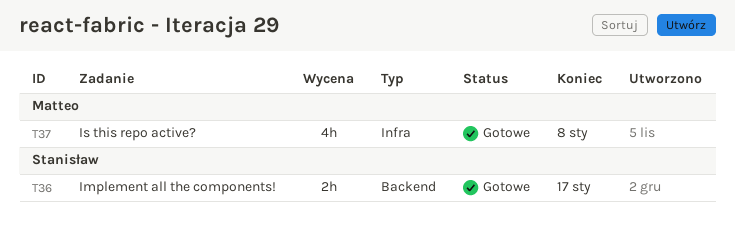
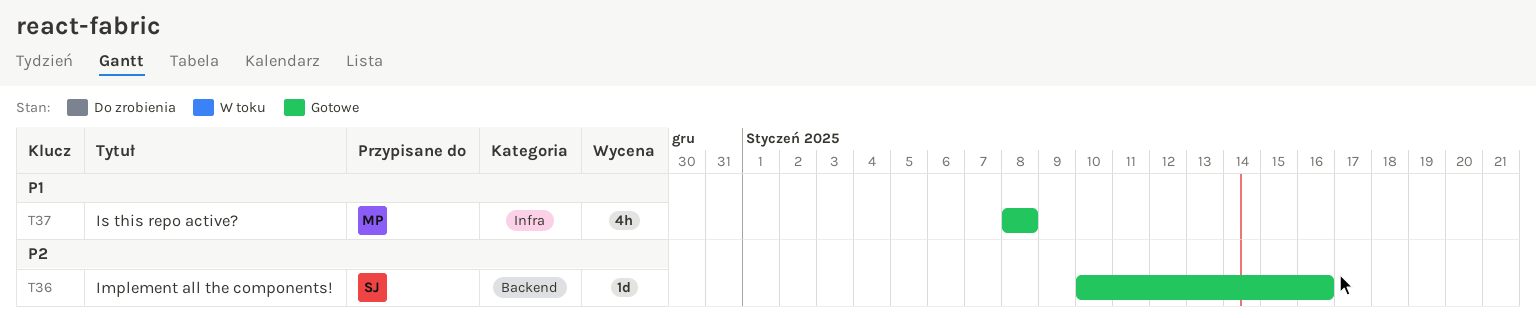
T36, estimate: 2h -> 1d
T36, due: Jan 17 -> Jan 16

